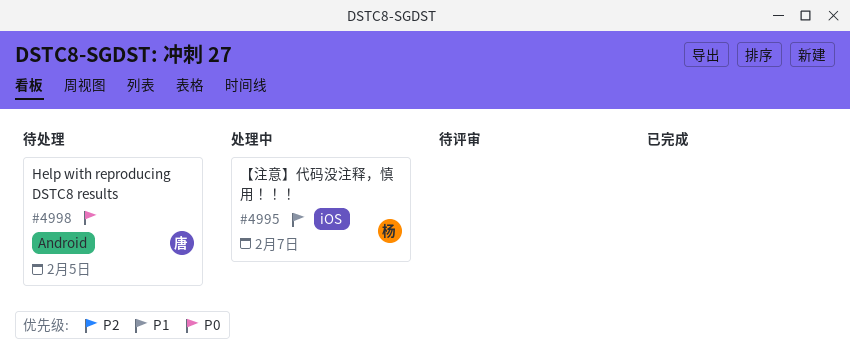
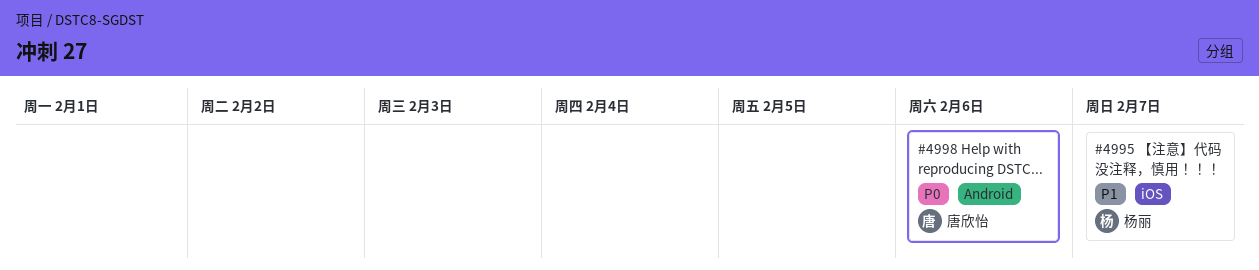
#4998, due: Feb 5 -> Feb 6

